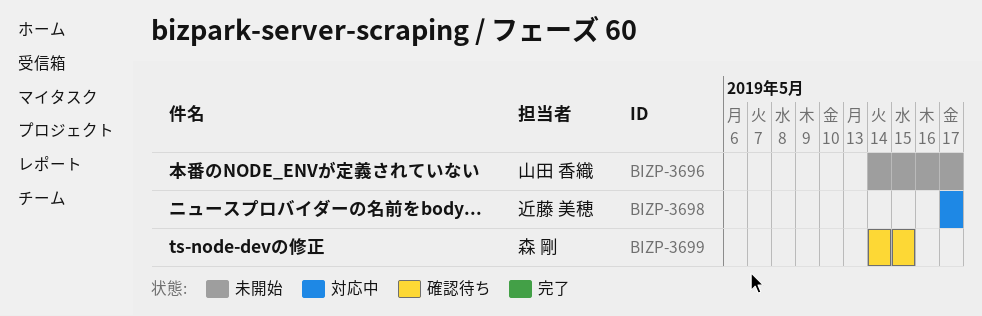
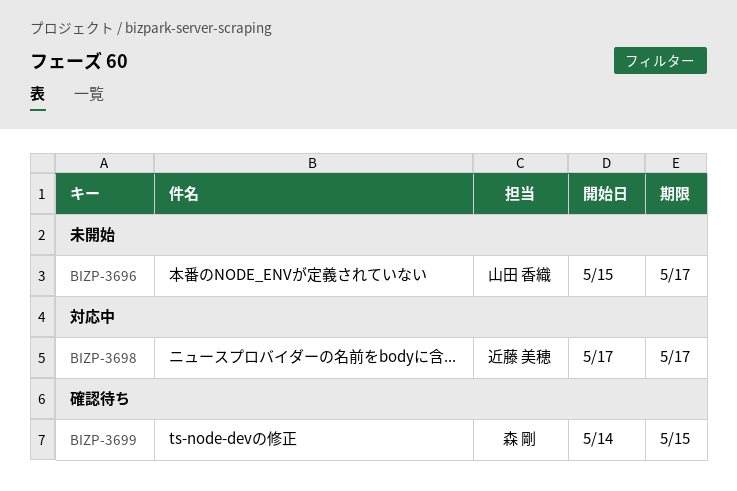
BIZP-3696, start: May 14 -> May 15

